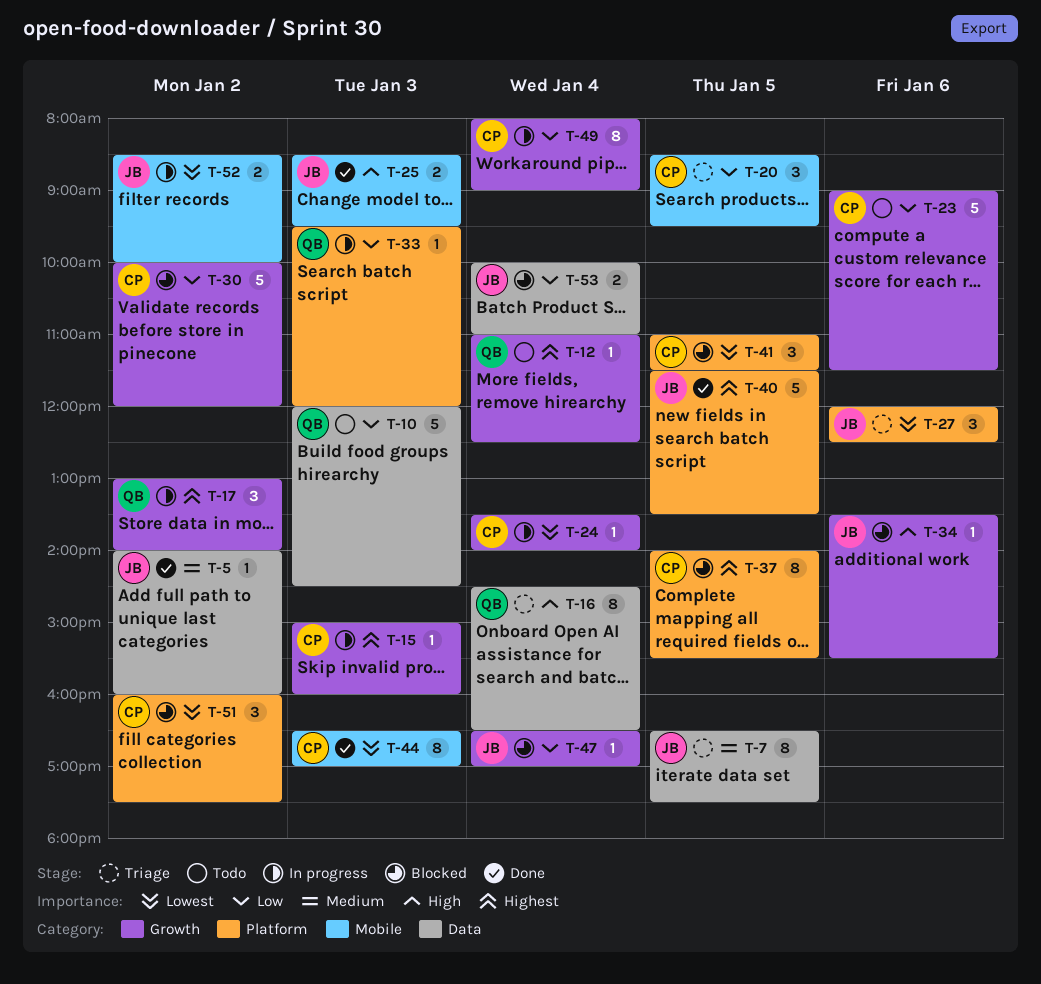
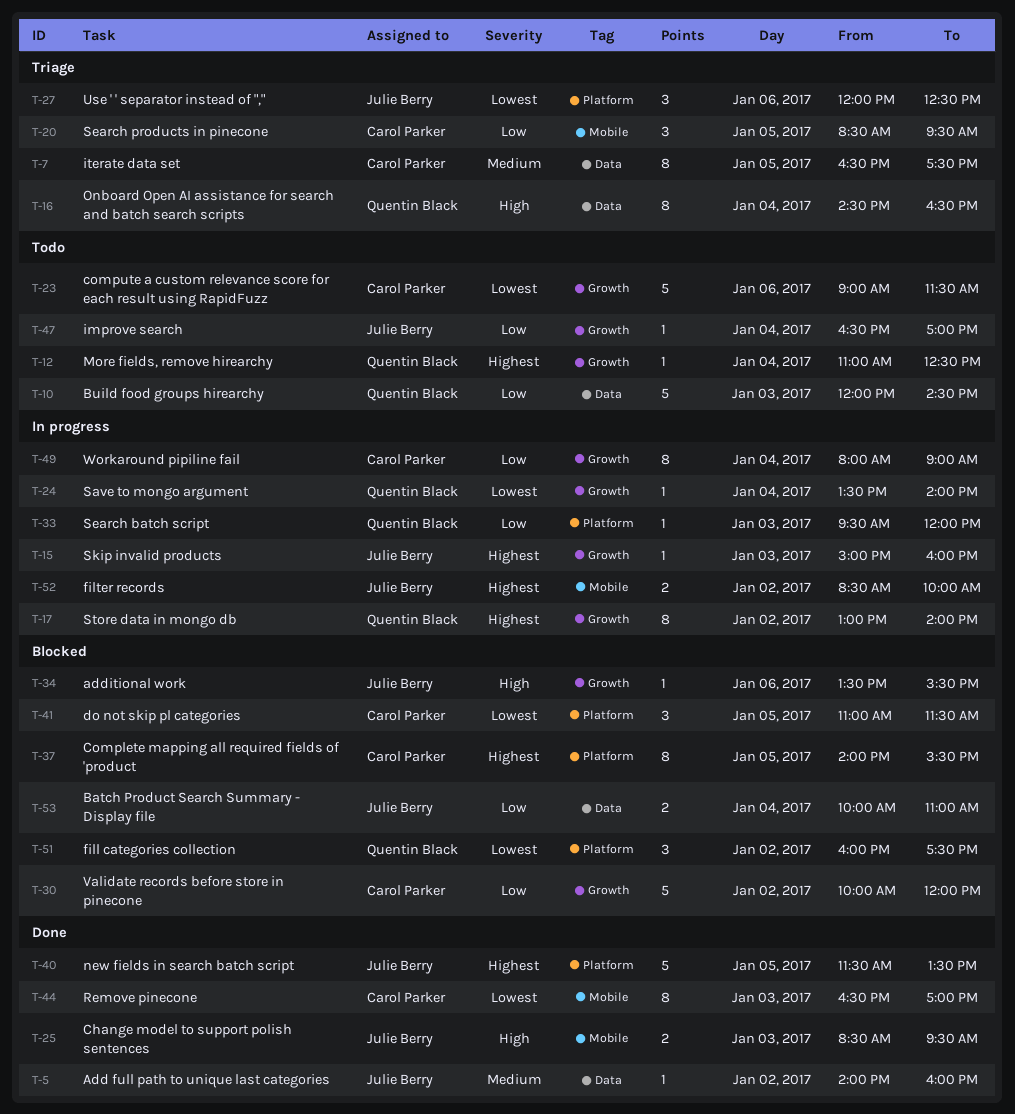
T-7, owner: Julie Berry -> Carol Parker
T-15, owner: Carol Parker -> Julie Berry
T-17, estimate: 3 -> 8
T-23, priority: Low -> Lowest
T-24, owner: Carol Parker -> Quentin Black
T-47, status: Blocked -> Todo
T-51, owner: Carol Parker -> Quentin Black
T-52, priority: Lowest -> Highest

